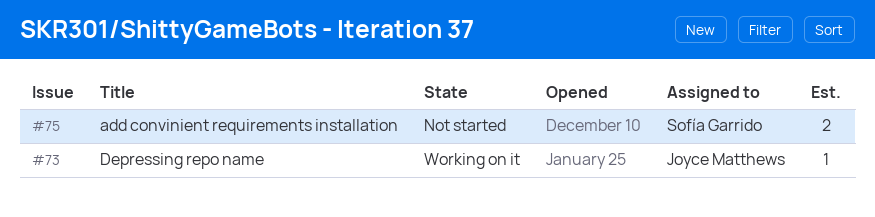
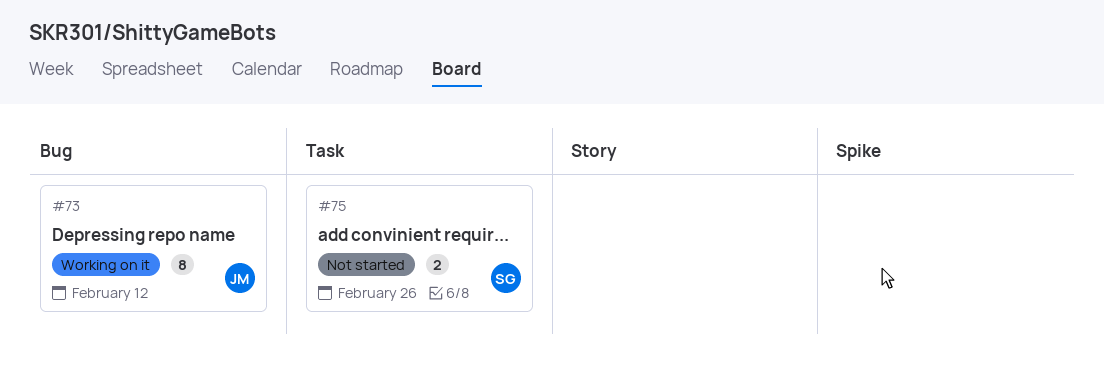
#73, estimate: 1 -> 8

